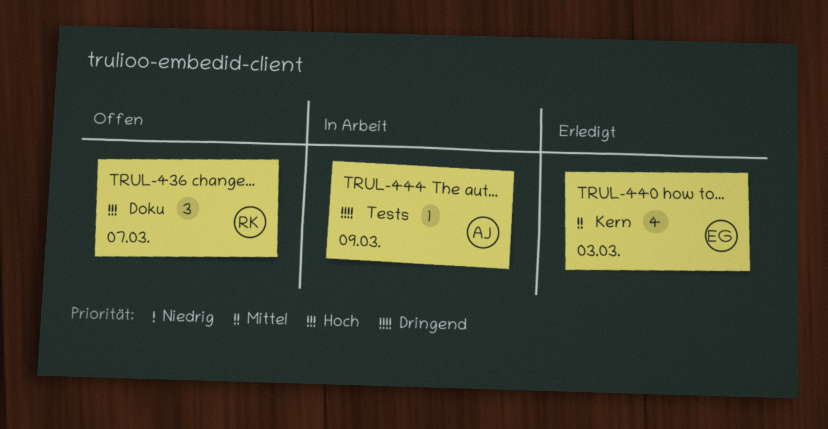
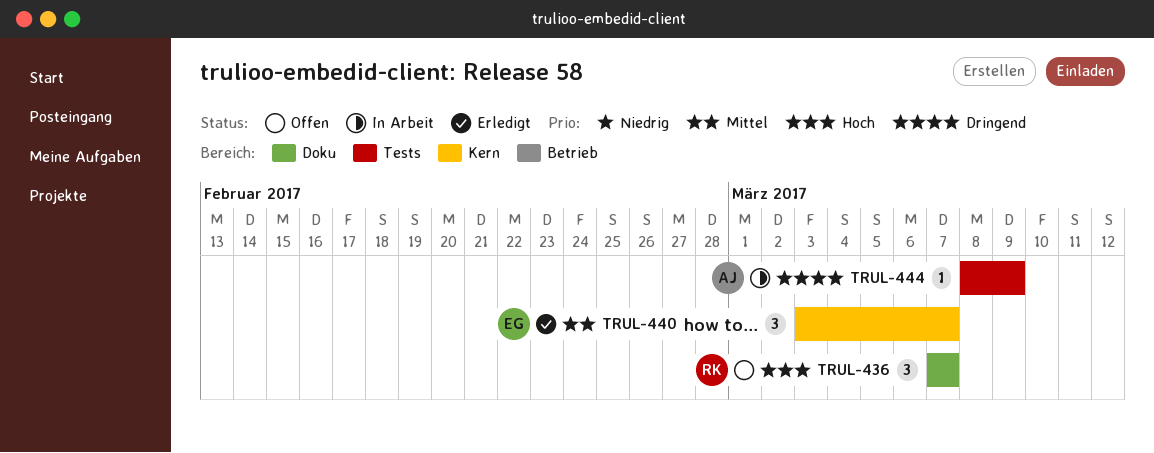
TRUL-440, estimate: 4 -> 3
TRUL-440, due: Mar 3 -> Mar 7

